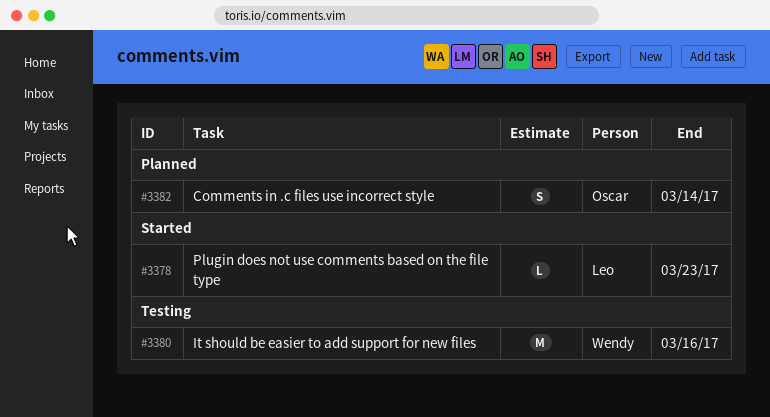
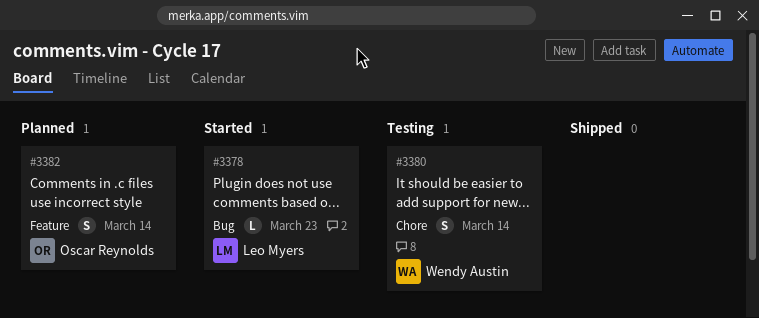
#3380, estimate: M -> S
#3380, due: Mar 16 -> Mar 14

